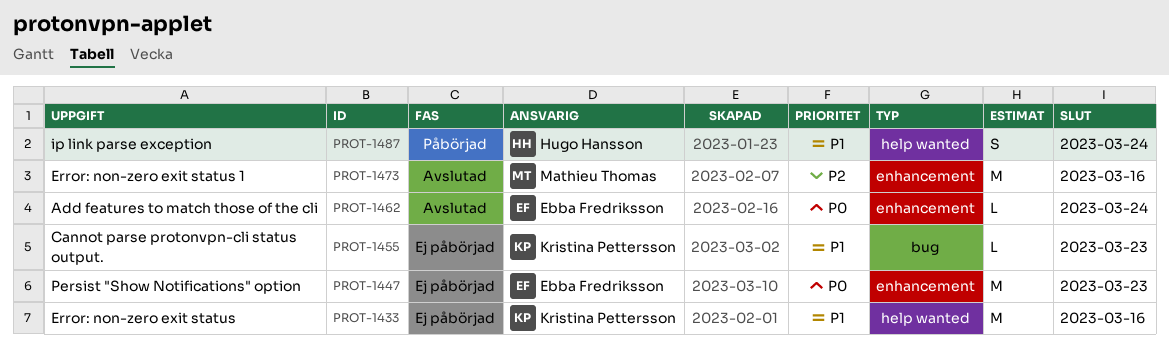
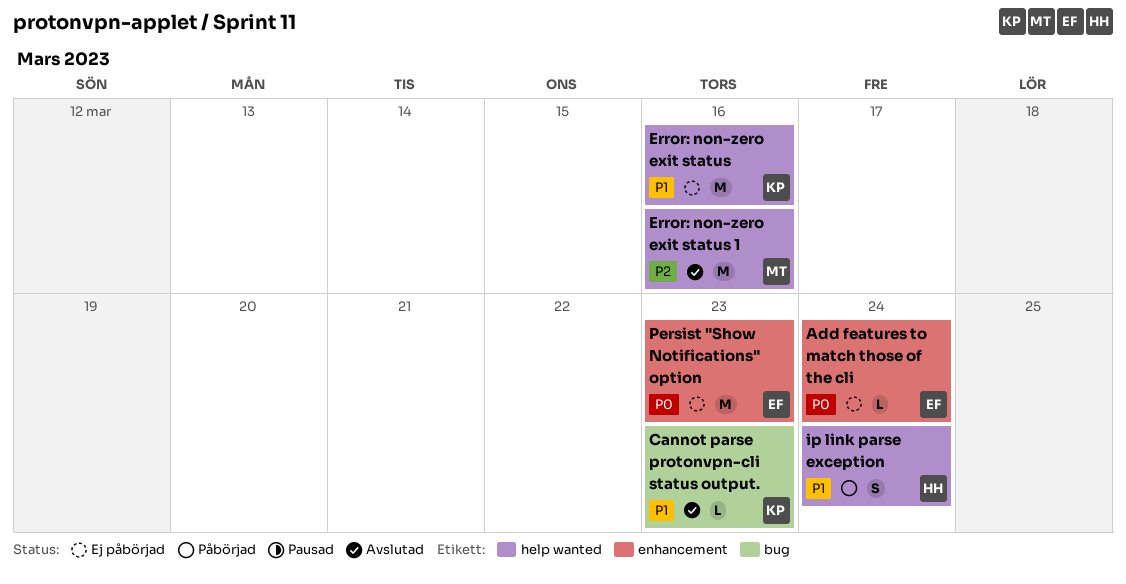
Add features to match those of the cli, status: Avslutad -> Ej påbörjad
Cannot parse protonvpn-cli status output., status: Ej påbörjad -> Avslutad
Error: non-zero exit status 1, label: enhancement -> help wanted

